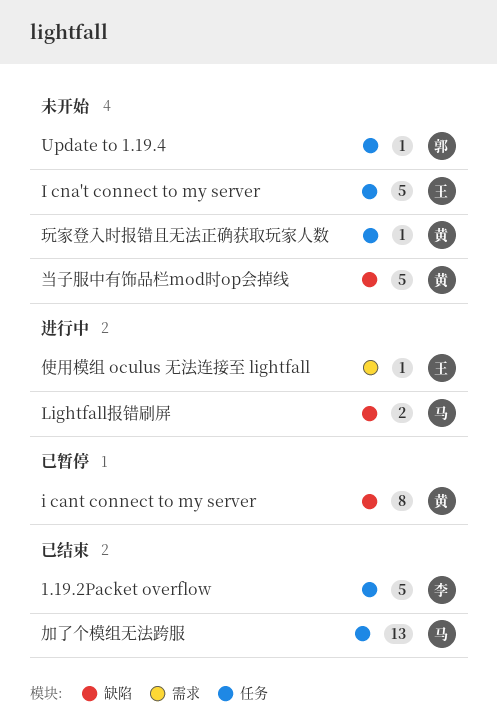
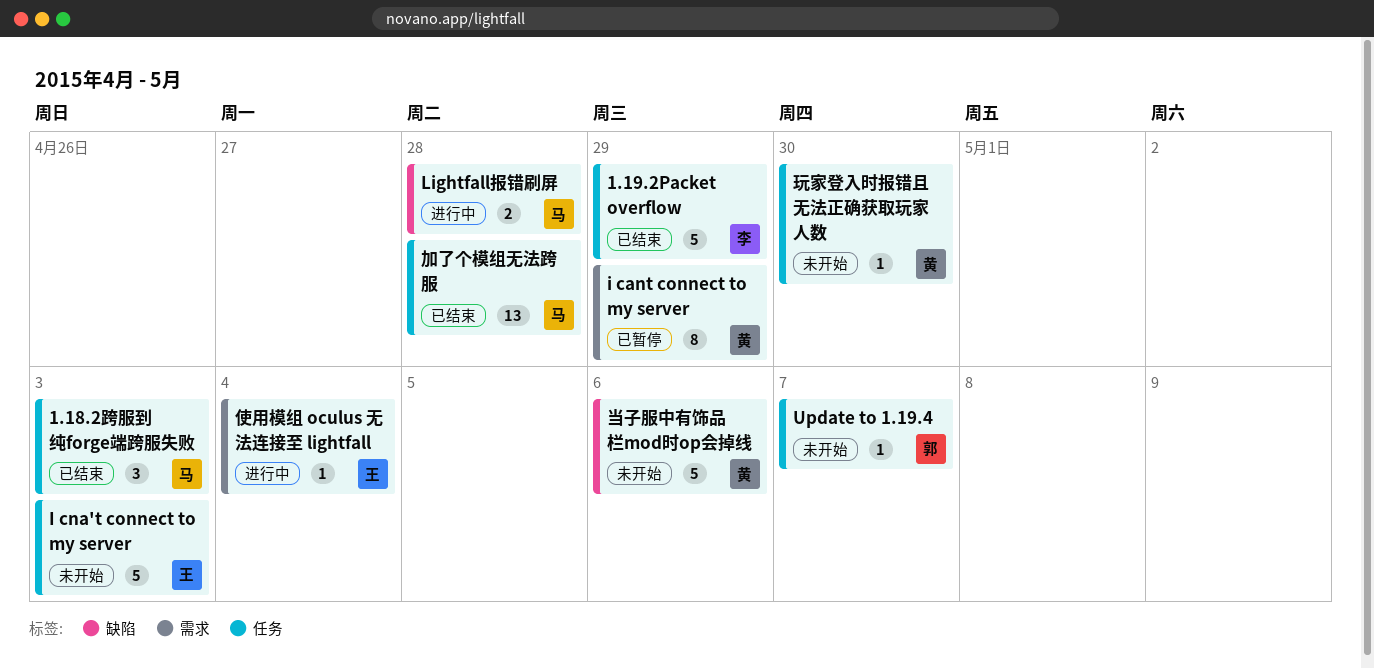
1.18.2跨服到纯forge端跨服失败: none -> present
i cant connect to my server, label: 缺陷 -> 需求

